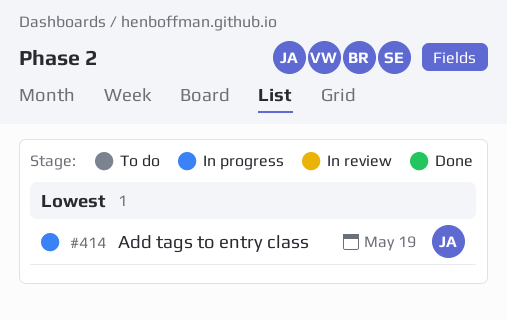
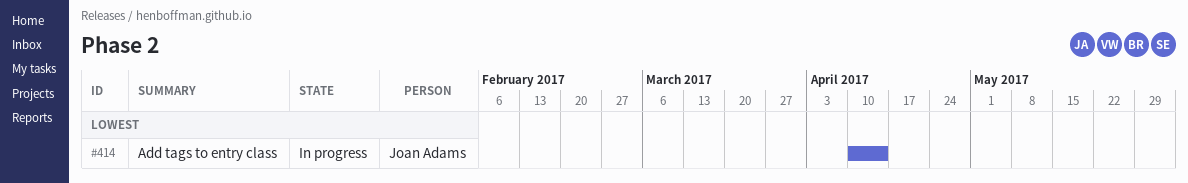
#414, due: May 19 -> Apr 14

